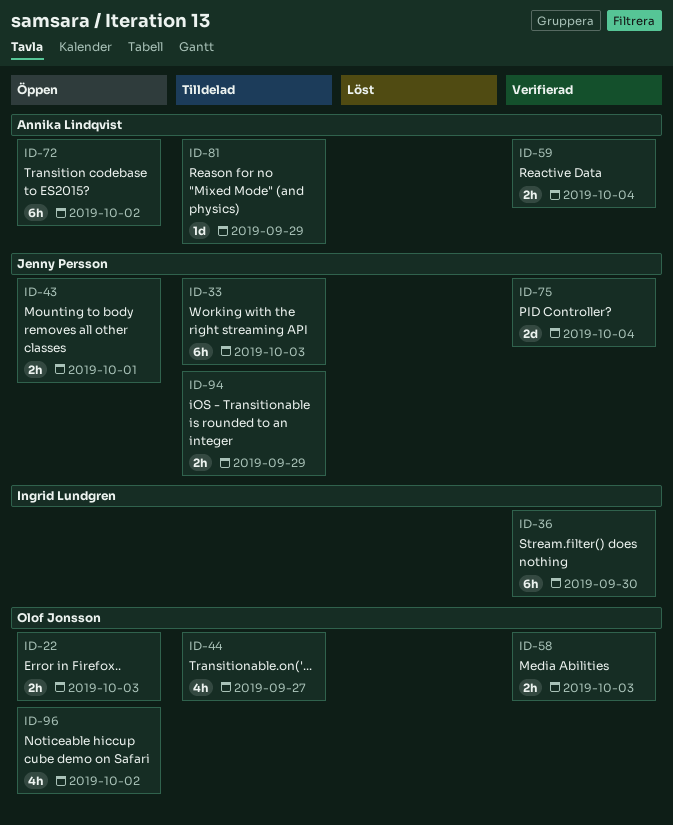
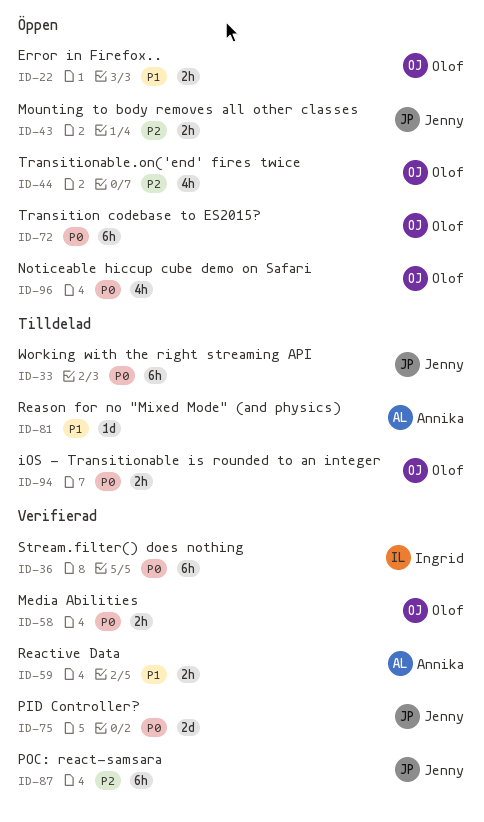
ID-44, status: Tilldelad -> Öppen
ID-72, owner: Annika Lindqvist -> Olof Jonsson
ID-87: none -> present
ID-94, owner: Jenny Persson -> Olof Jonsson

